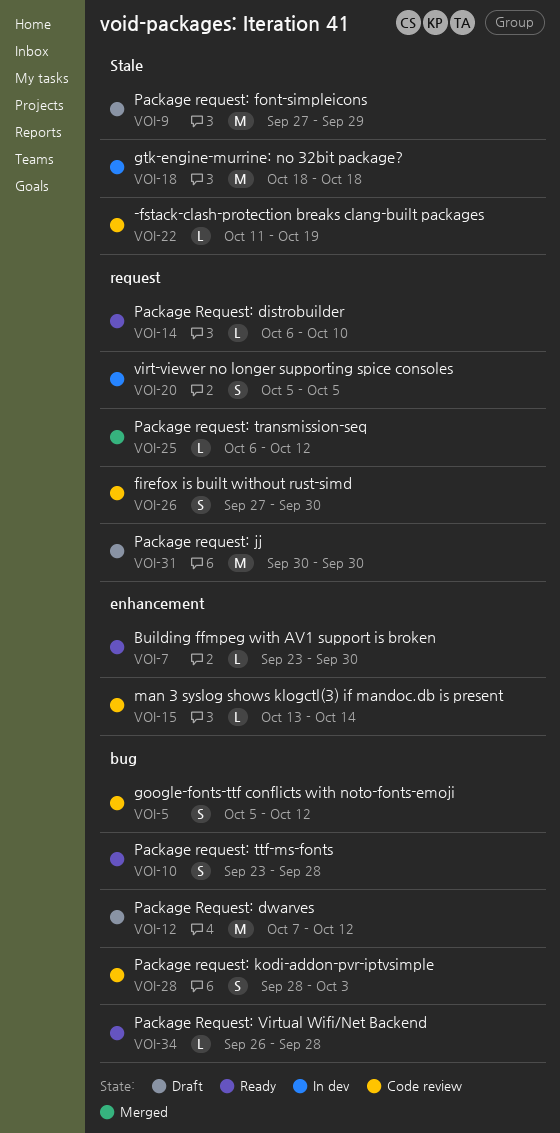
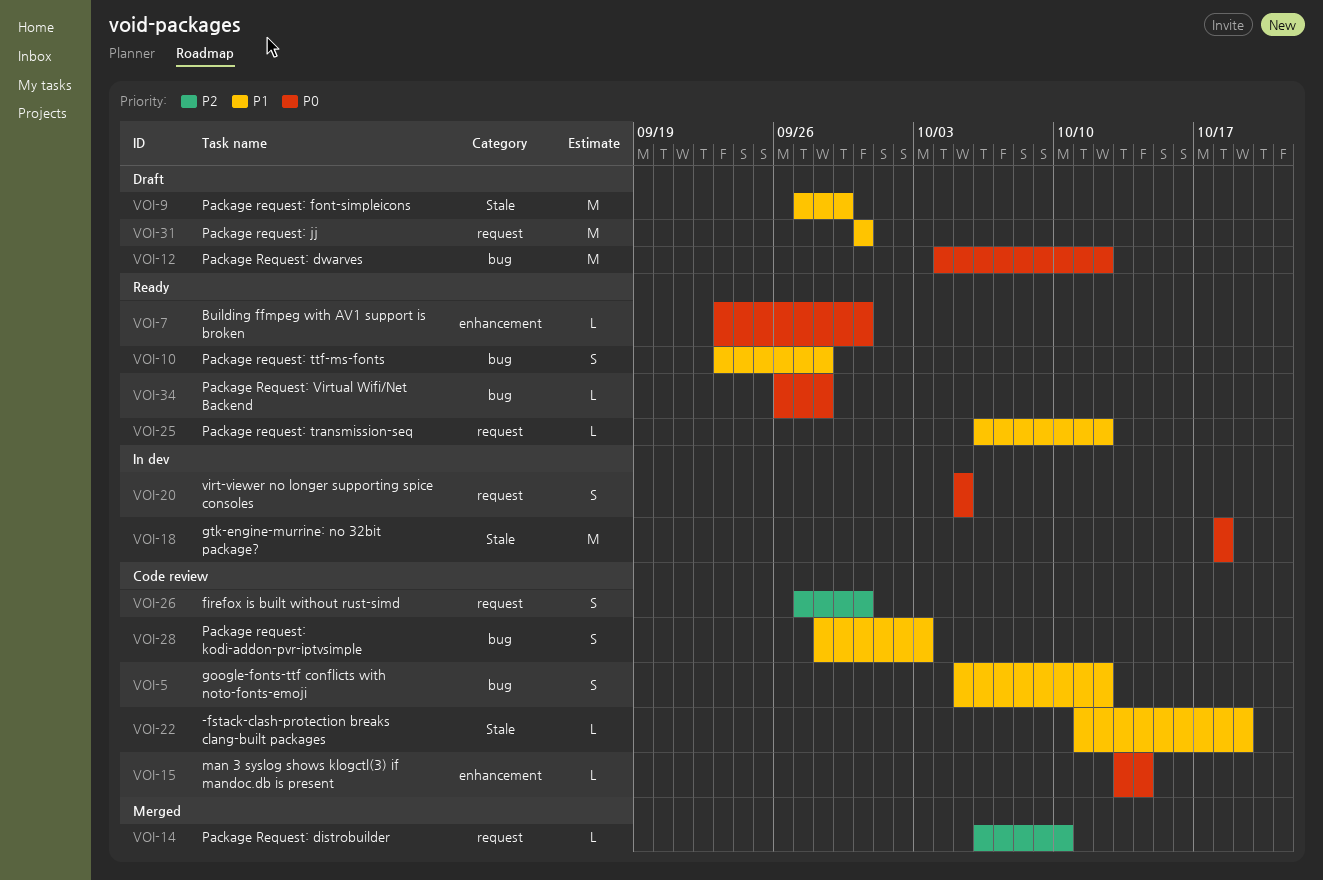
VOI-12, start: Oct 7 -> Oct 4
VOI-14, status: Ready -> Merged
VOI-25, status: Merged -> Ready

